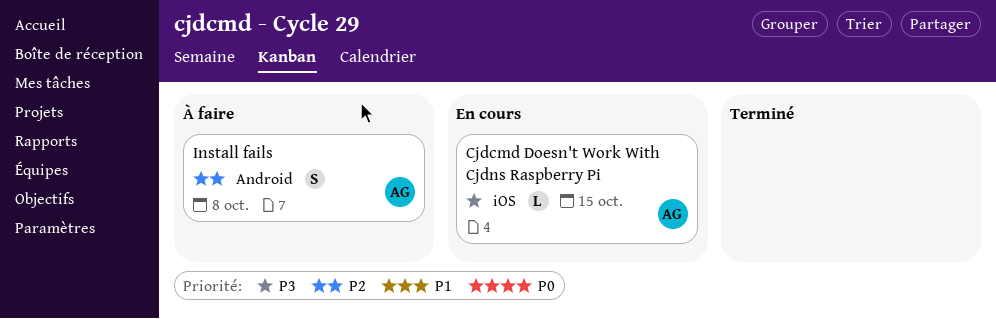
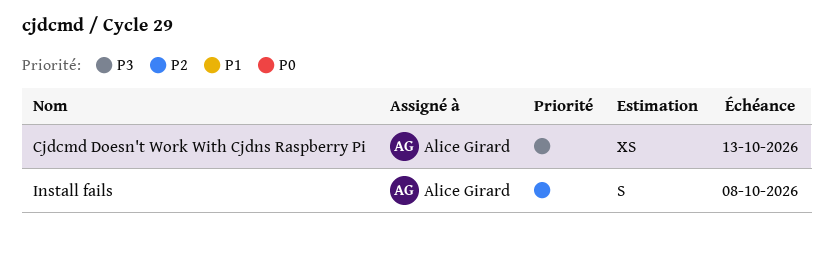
Cjdcmd Doesn't Work With Cjdns Raspberry Pi, estimate: L -> XS
Cjdcmd Doesn't Work With Cjdns Raspberry Pi, due: Oct 15 -> Oct 13

